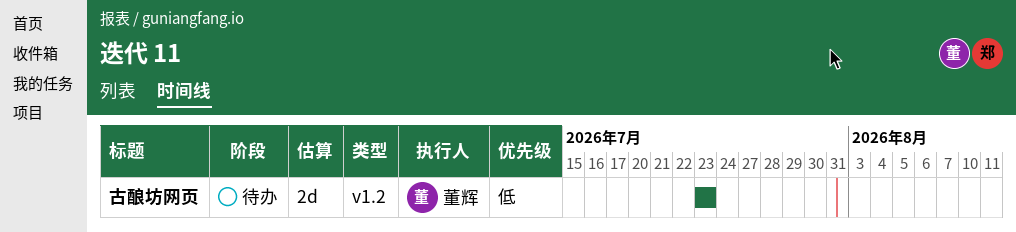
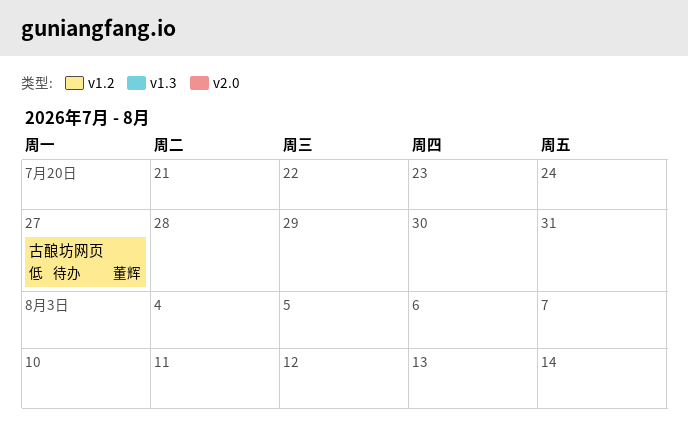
古酿坊网页, due: Jul 23 -> Jul 27

